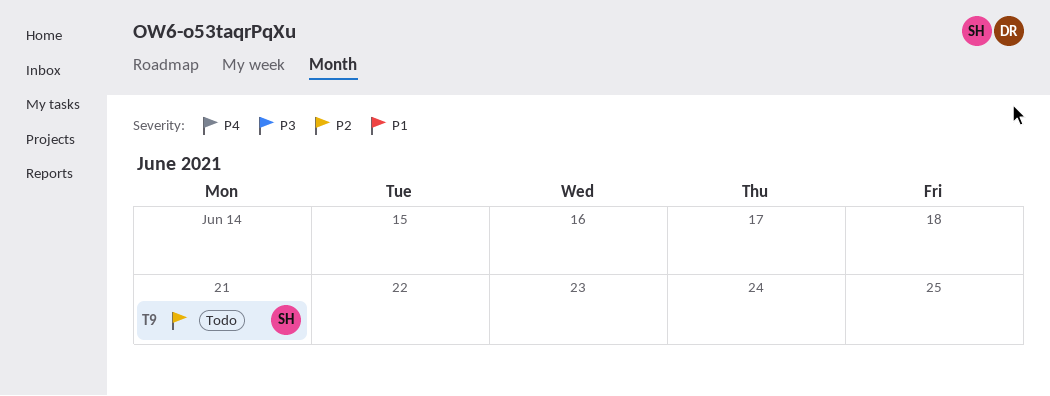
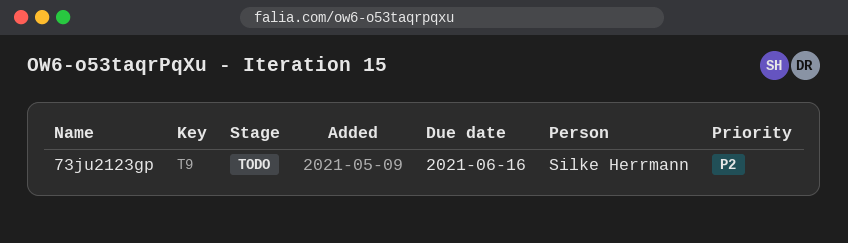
T9, due: Jun 21 -> Jun 16

